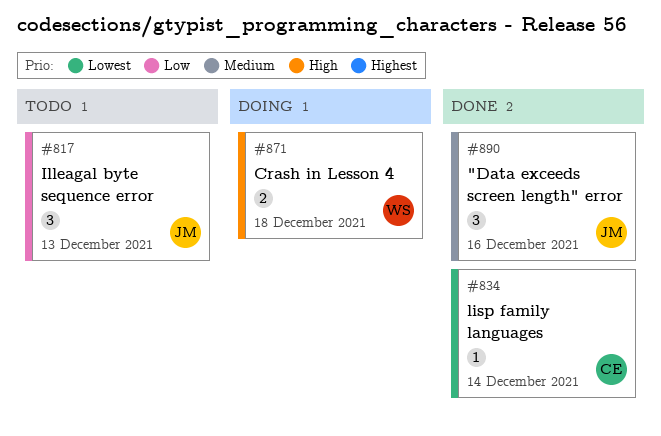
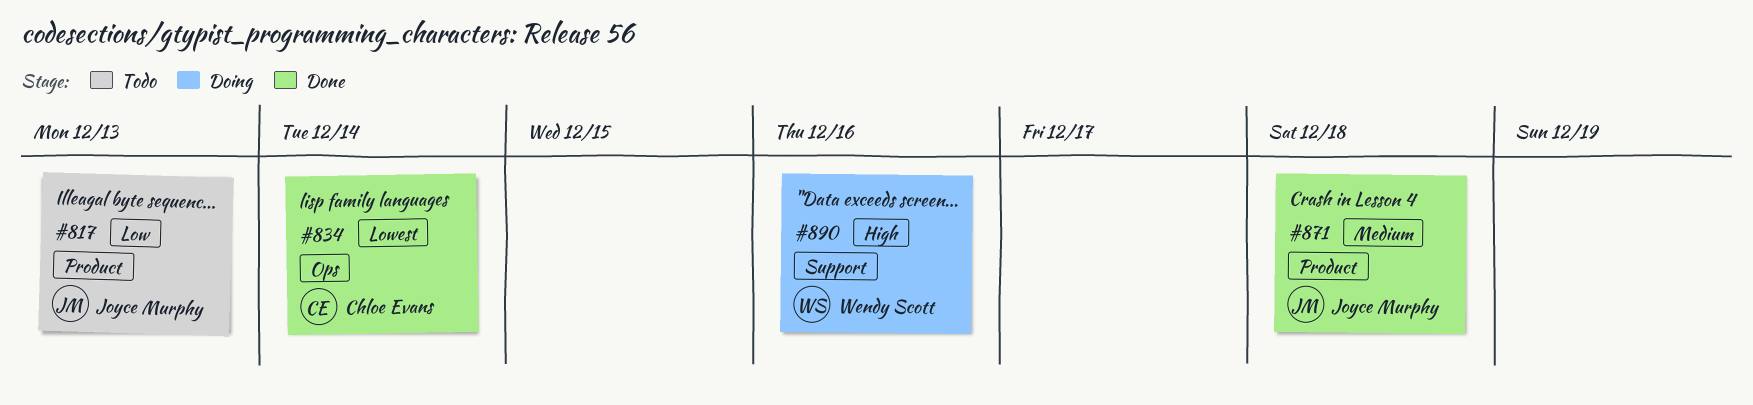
#871, status: Doing -> Done
#871, owner: Wendy Scott -> Joyce Murphy
#871, priority: High -> Medium
#890, status: Done -> Doing
#890, owner: Joyce Murphy -> Wendy Scott
#890, priority: Medium -> High

